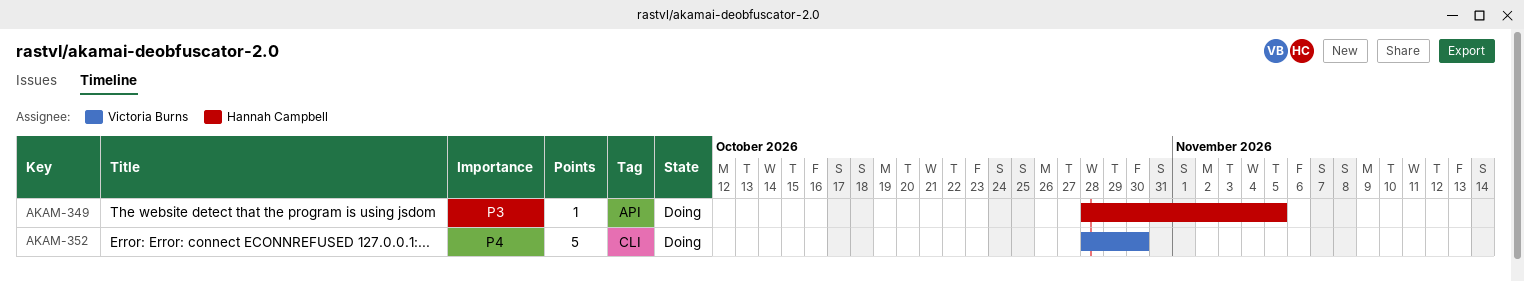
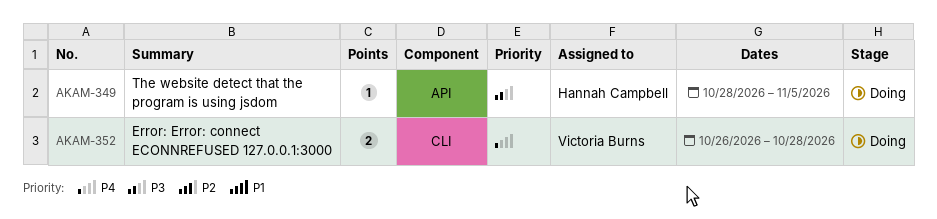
AKAM-352, estimate: 5 -> 2
AKAM-352, start: Oct 28 -> Oct 26
AKAM-352, due: Oct 30 -> Oct 28

